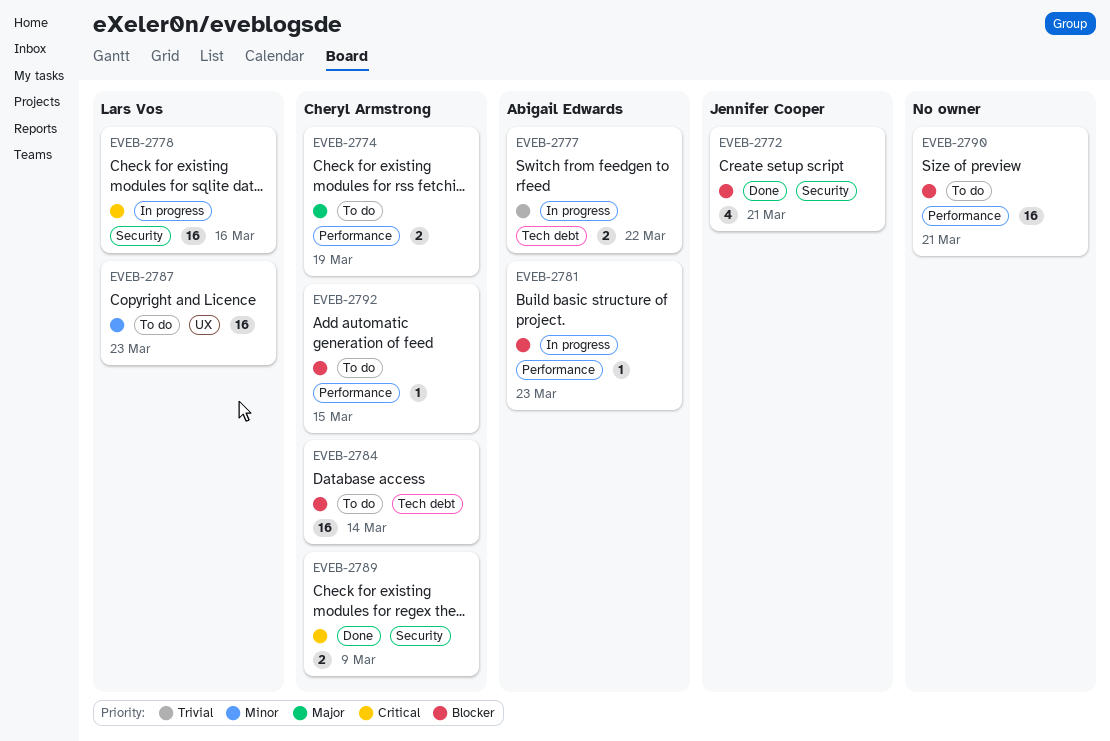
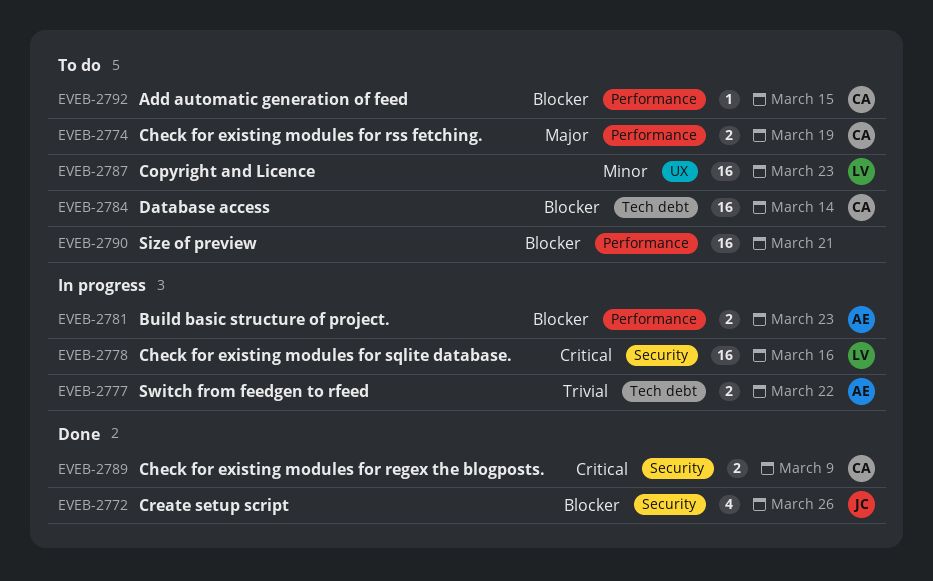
EVEB-2772, due: Mar 21 -> Mar 26
EVEB-2781, estimate: 1 -> 2

